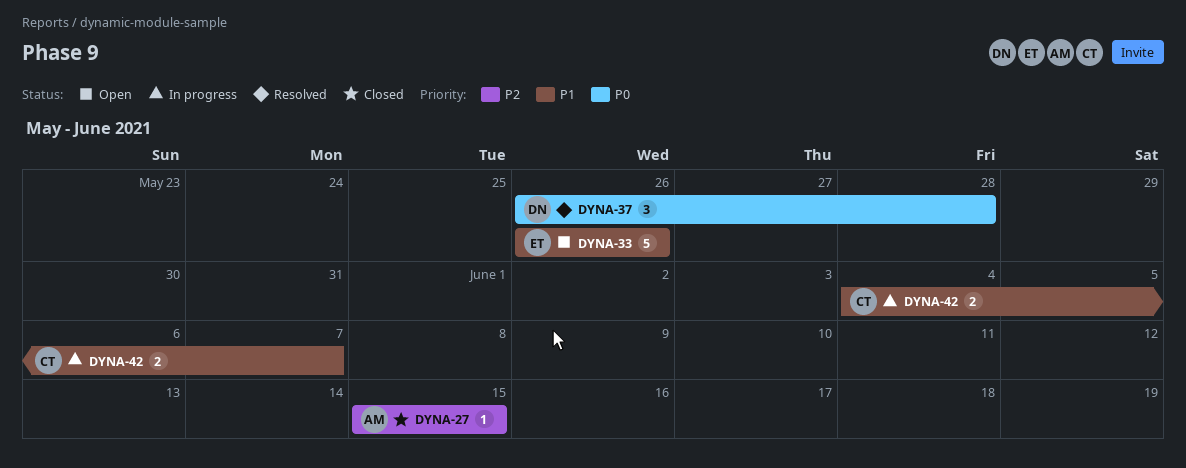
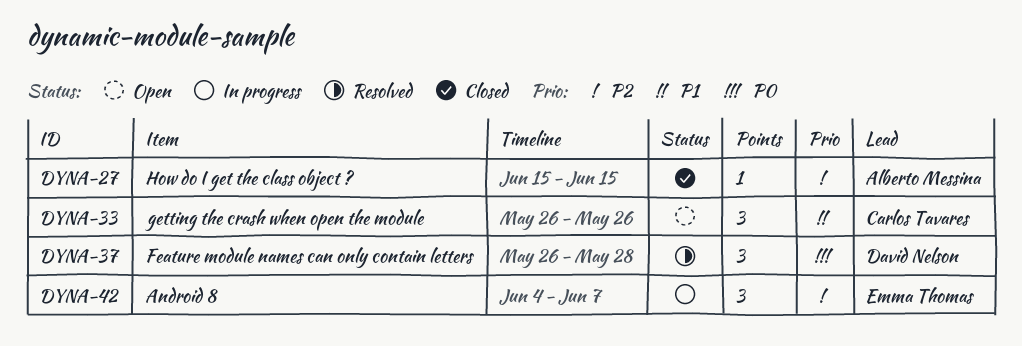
DYNA-33, owner: Emma Thomas -> Carlos Tavares
DYNA-33, estimate: 5 -> 3
DYNA-42, owner: Carlos Tavares -> Emma Thomas
DYNA-42, priority: P1 -> P2
DYNA-42, estimate: 2 -> 3

